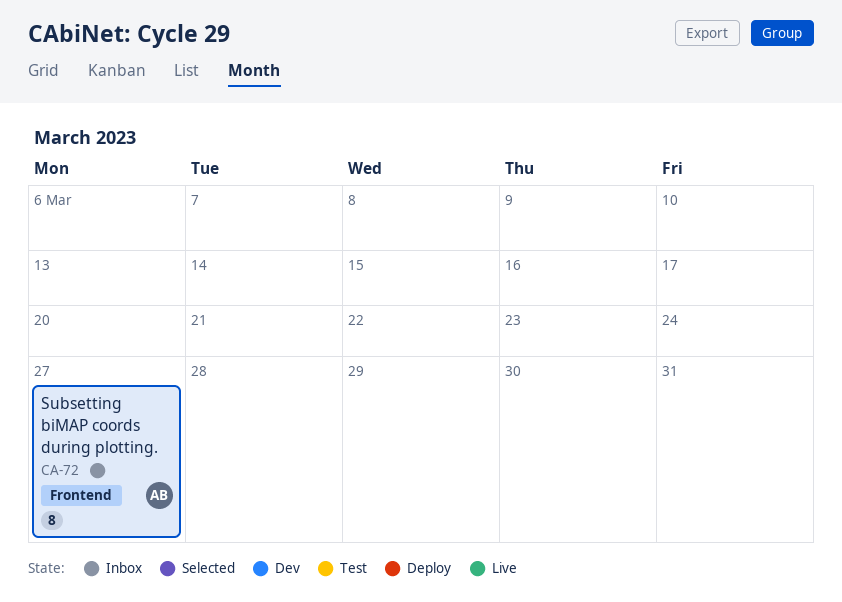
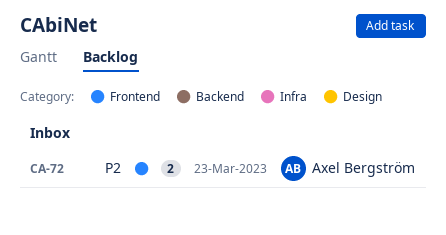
CA-72, estimate: 8 -> 2
CA-72, due: Mar 27 -> Mar 23

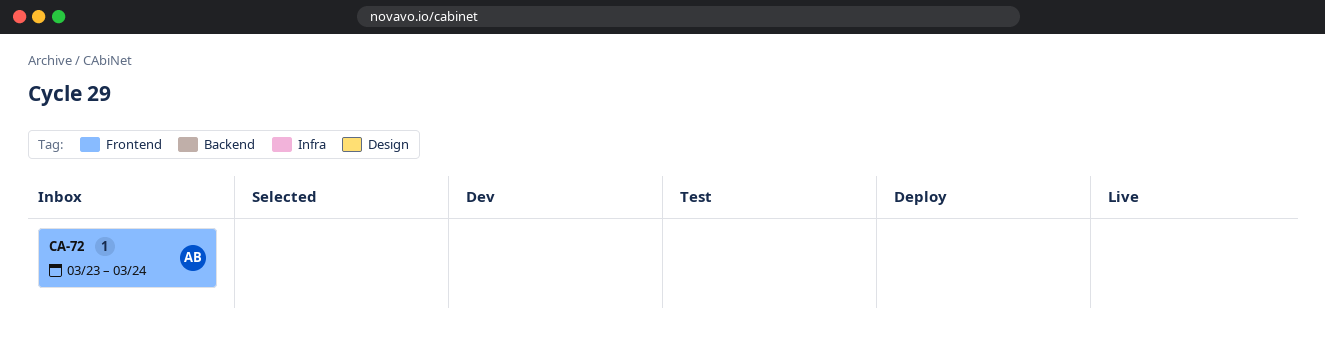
CA-72, estimate: 2 -> 1
CA-72, due: Mar 23 -> Mar 24

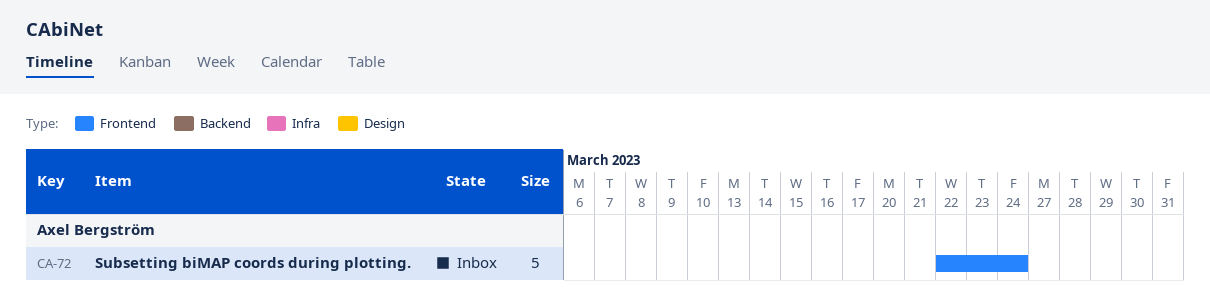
CA-72, estimate: 1 -> 5
CA-72, start: Mar 23 -> Mar 22

